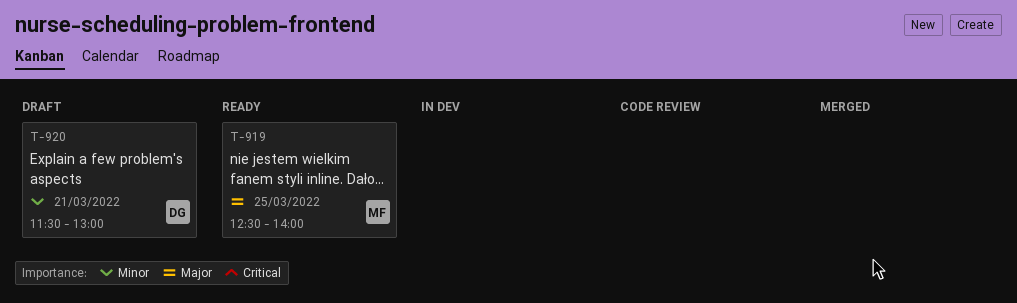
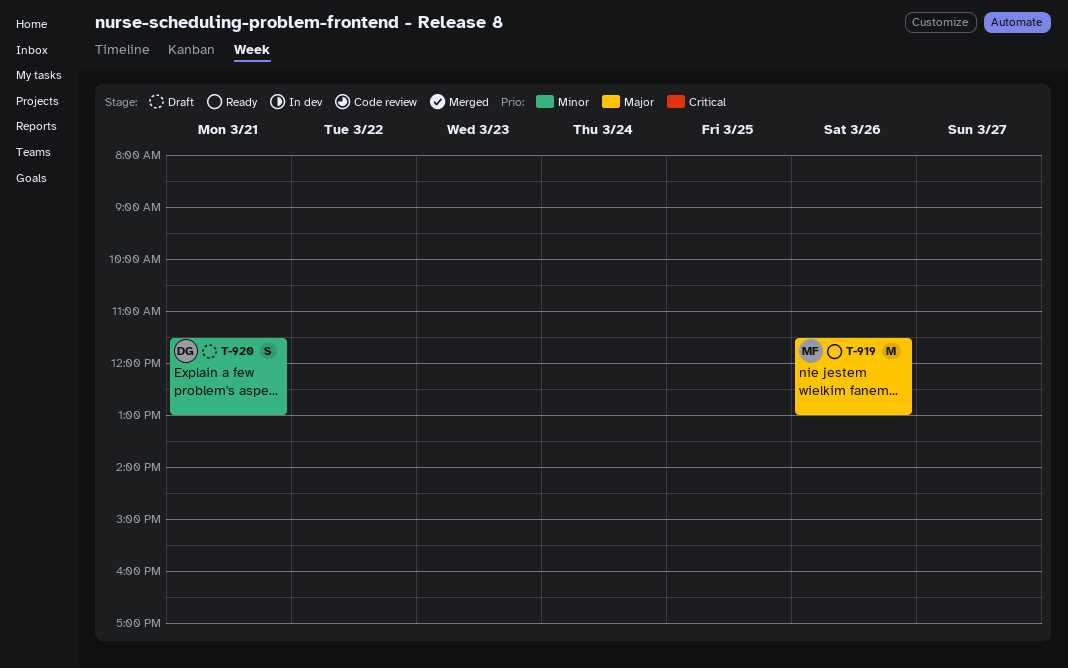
T-919, day: Mar 25 -> Mar 26
T-919, begins: 12:30 -> 11:30
T-919, ends: 14:00 -> 13:00

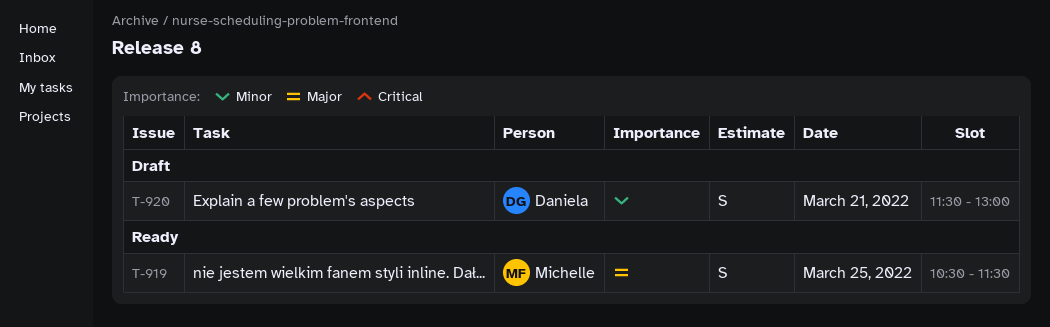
T-919, estimate: M -> S
T-919, day: Mar 26 -> Mar 25
T-919, begins: 11:30 -> 10:30
T-919, ends: 13:00 -> 11:30

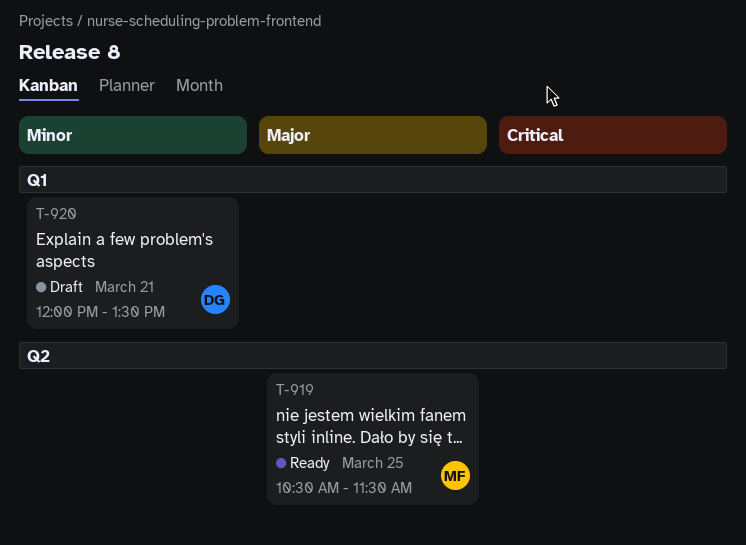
T-920, begins: 11:30 -> 12:00
T-920, ends: 13:00 -> 13:30

